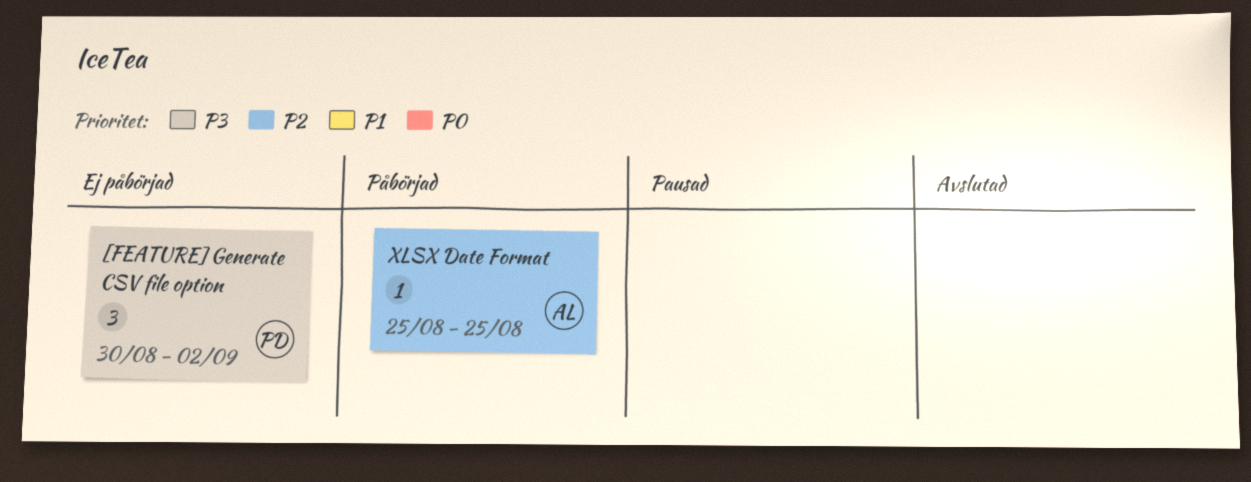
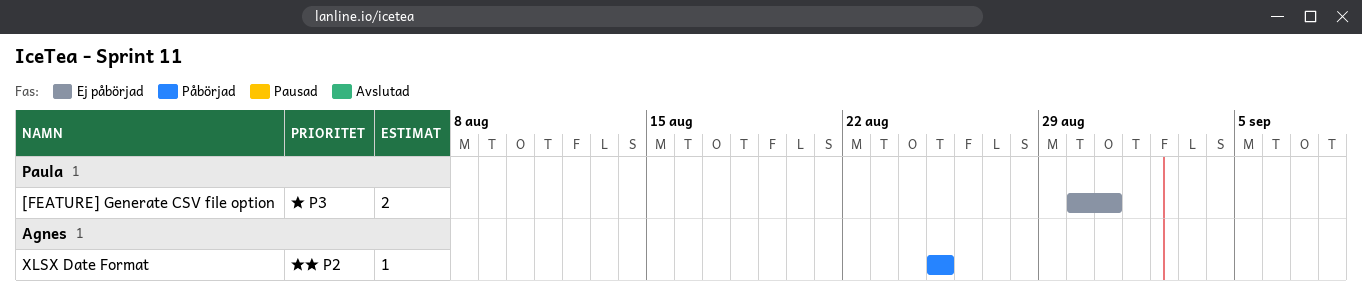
[FEATURE] Generate CSV file option, estimate: 3 -> 2
[FEATURE] Generate CSV file option, due: Sep 2 -> Aug 31

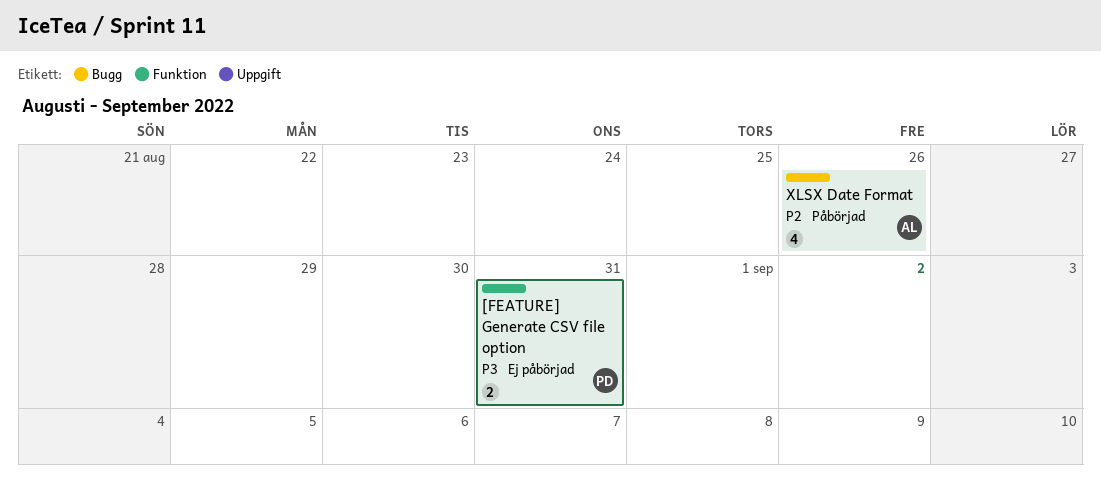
XLSX Date Format, estimate: 1 -> 4
XLSX Date Format, due: Aug 25 -> Aug 26

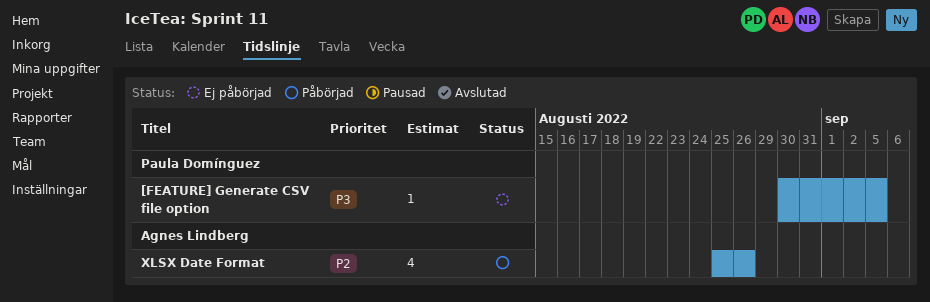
[FEATURE] Generate CSV file option, estimate: 2 -> 1
[FEATURE] Generate CSV file option, due: Aug 31 -> Sep 5

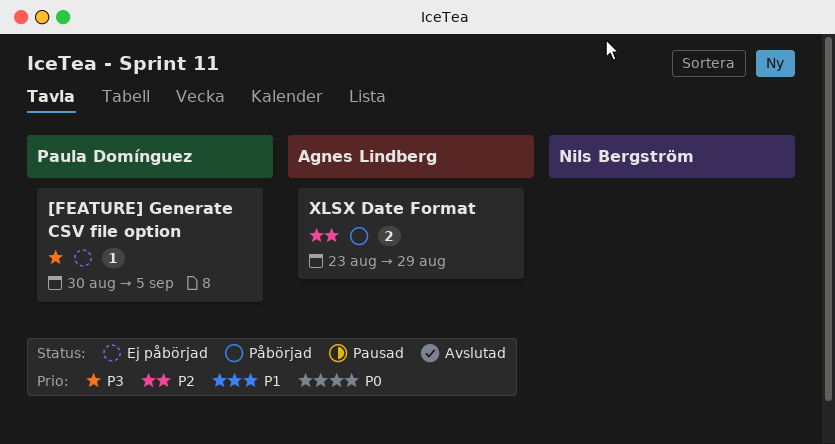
XLSX Date Format, estimate: 4 -> 2
XLSX Date Format, start: Aug 25 -> Aug 23
XLSX Date Format, due: Aug 26 -> Aug 29

